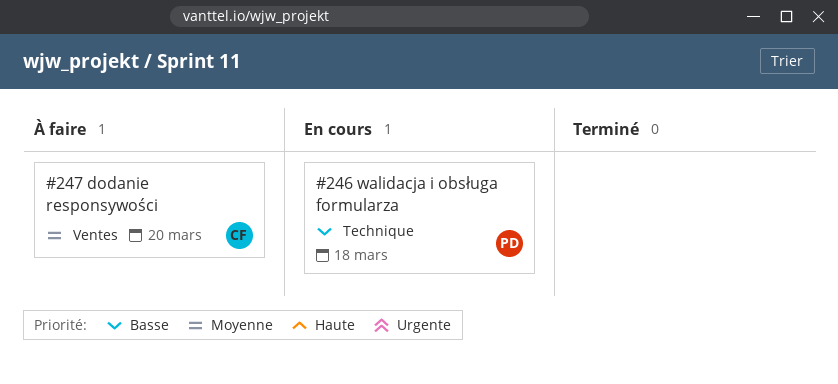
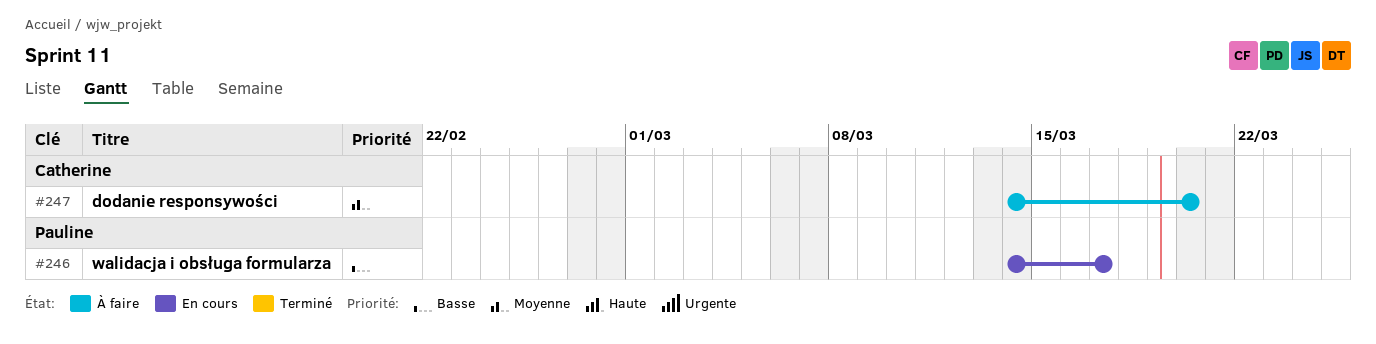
#246, due: Mar 18 -> Mar 17

